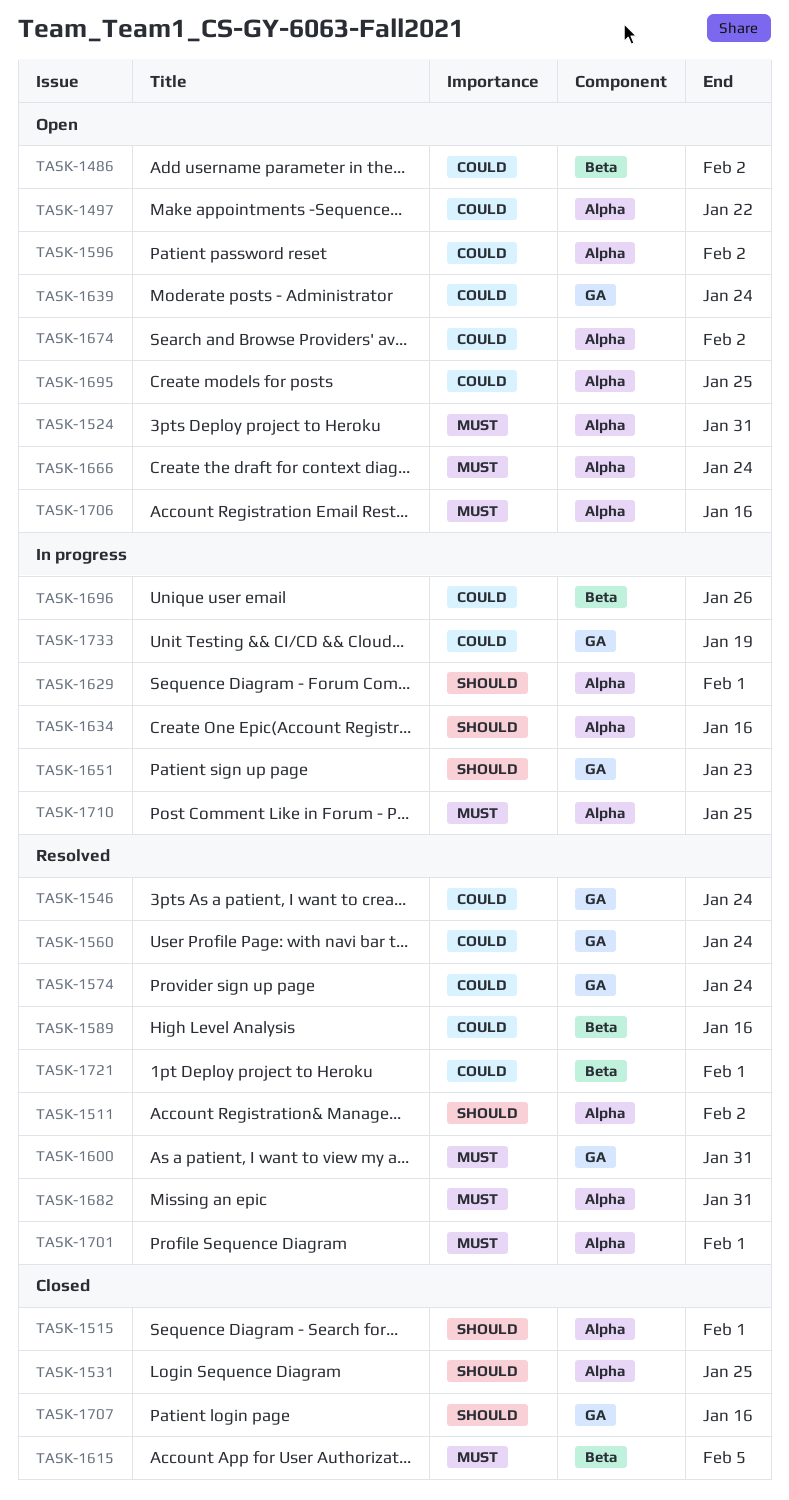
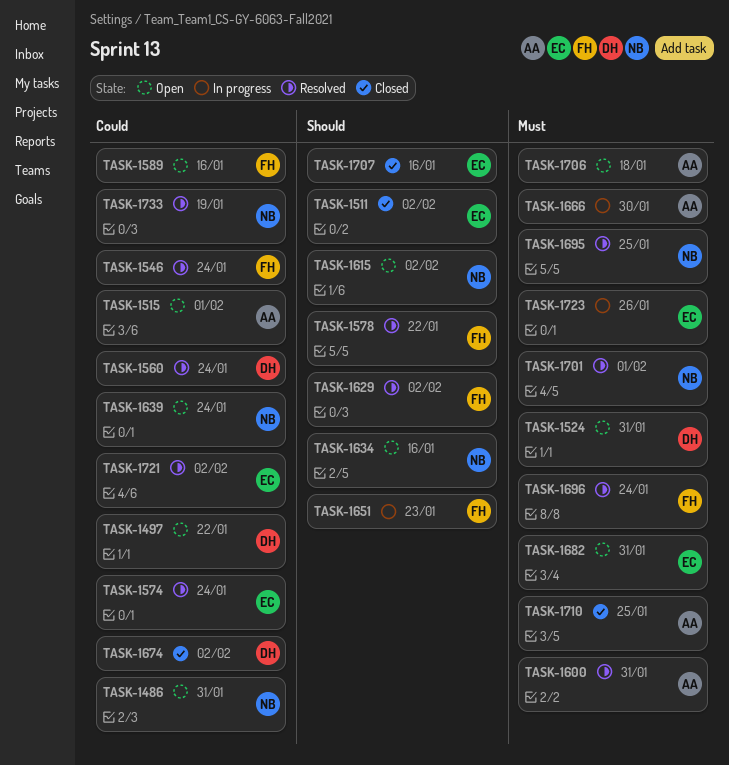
TASK-1486, due: Feb 2 -> Jan 31
TASK-1511, status: Resolved -> Closed
TASK-1515, status: Closed -> Open
TASK-1515, priority: Should -> Could
TASK-1531: present -> none
TASK-1578: none -> present
TASK-1589, status: Resolved -> Open
TASK-1596: present -> none
TASK-1615, status: Closed -> Open
TASK-1615, priority: Must -> Should
TASK-1615, due: Feb 5 -> Feb 2
TASK-1629, status: In progress -> Resolved
TASK-1629, due: Feb 1 -> Feb 2
TASK-1634, status: In progress -> Open
TASK-1666, status: Open -> In progress
TASK-1666, due: Jan 24 -> Jan 30
TASK-1674, status: Open -> Closed
TASK-1682, status: Resolved -> Open
TASK-1695, status: Open -> Resolved
TASK-1695, priority: Could -> Must
TASK-1696, status: In progress -> Resolved
TASK-1696, priority: Could -> Must
TASK-1696, due: Jan 26 -> Jan 24
TASK-1706, due: Jan 16 -> Jan 18
TASK-1710, status: In progress -> Closed
TASK-1721, due: Feb 1 -> Feb 2
TASK-1723: none -> present
TASK-1733, status: In progress -> Resolved

